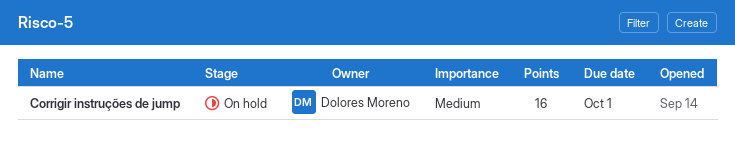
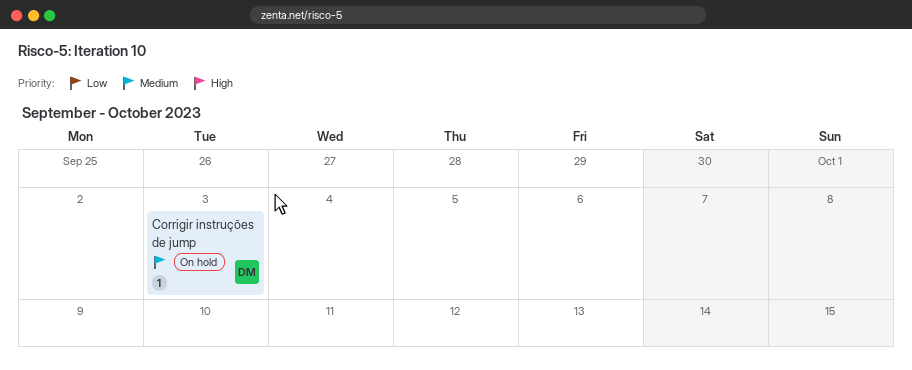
Corrigir instruções de jump, estimate: 16 -> 1
Corrigir instruções de jump, due: Oct 1 -> Oct 3

